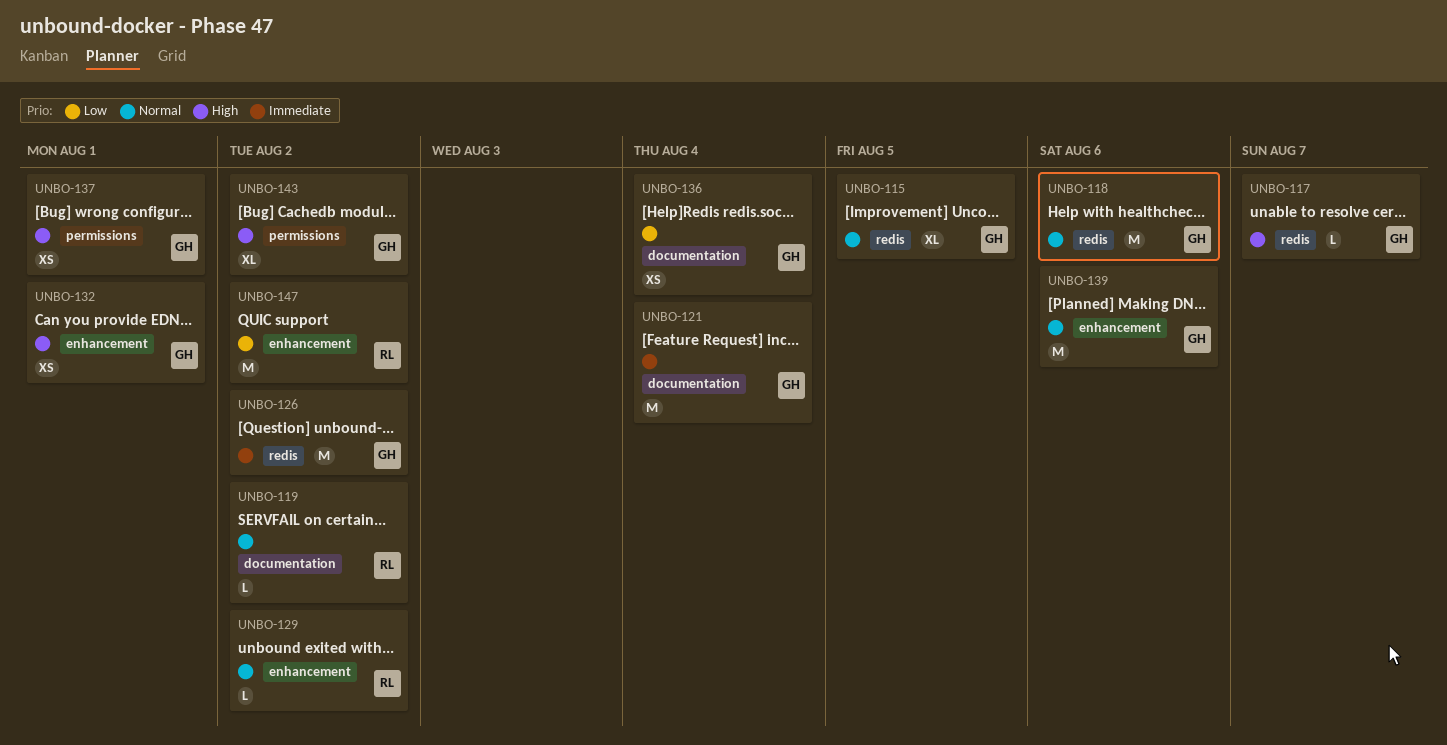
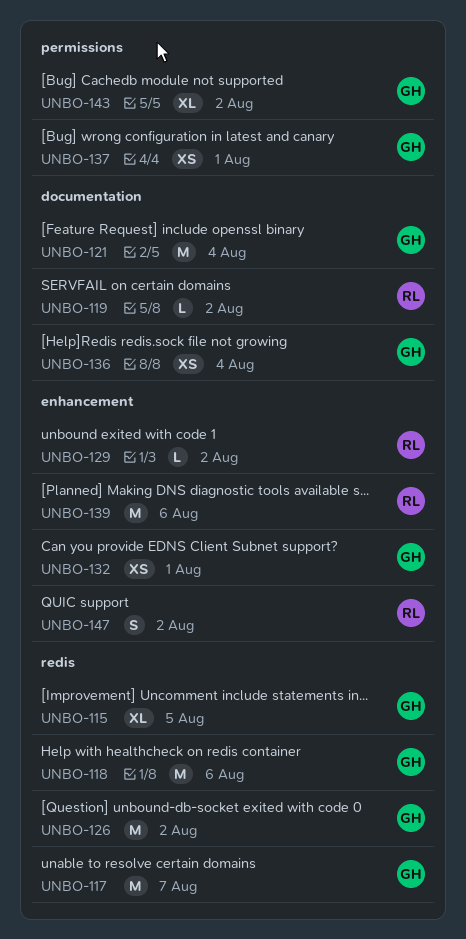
UNBO-117, estimate: L -> M
UNBO-139, owner: GH -> RL
UNBO-147, estimate: M -> S

